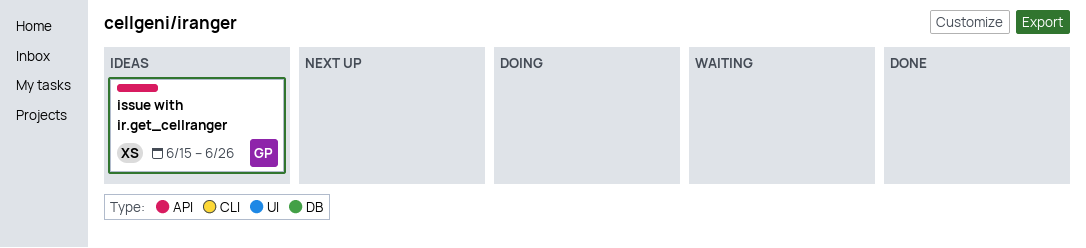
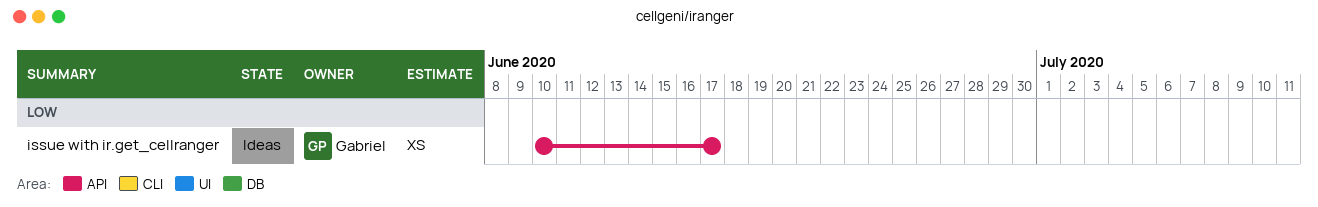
issue with ir.get_cellranger, start: Jun 15 -> Jun 10
issue with ir.get_cellranger, due: Jun 26 -> Jun 17

